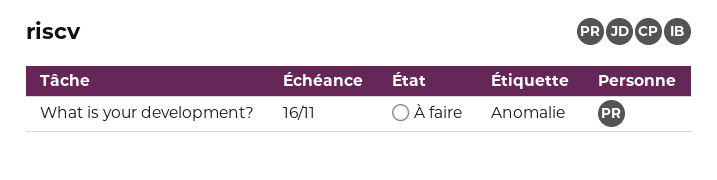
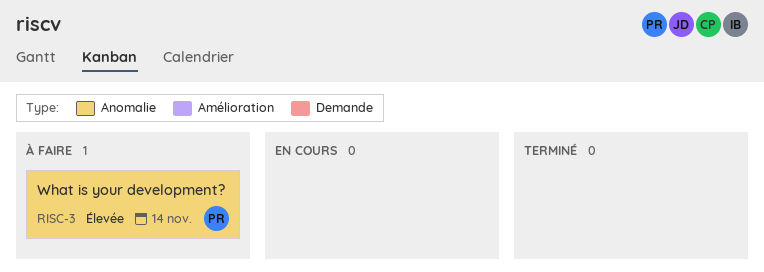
What is your development?, due: Nov 16 -> Nov 14

